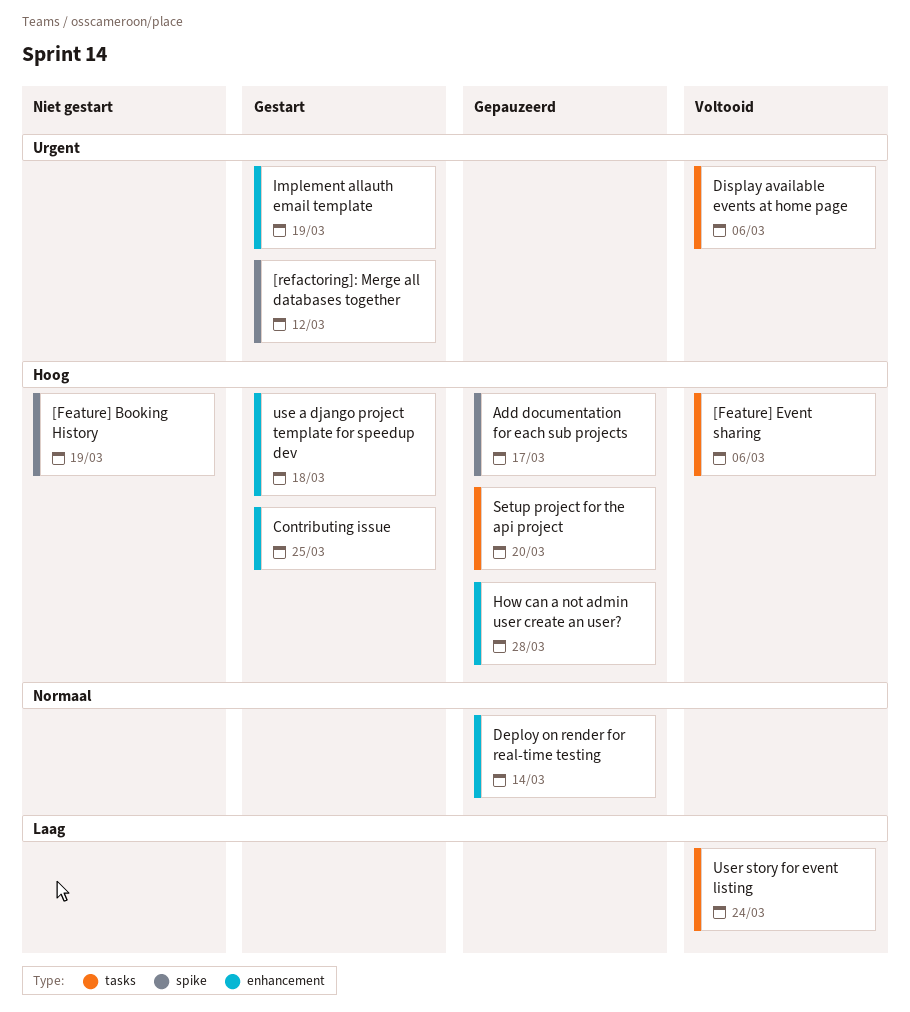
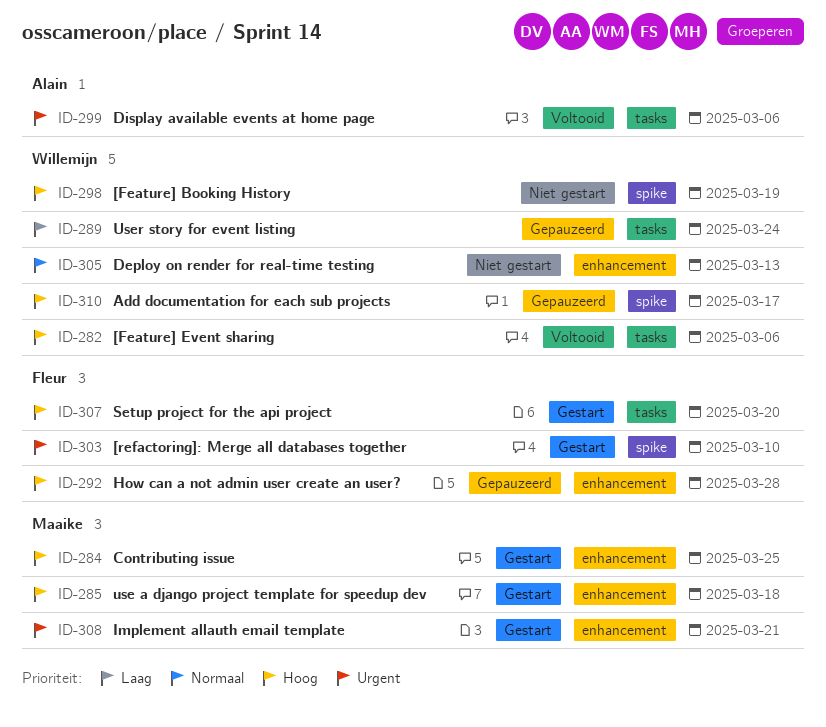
[refactoring]: Merge all databases together, due: Mar 12 -> Mar 10
Deploy on render for real-time testing, status: Gepauzeerd -> Niet gestart
Deploy on render for real-time testing, due: Mar 14 -> Mar 13
Implement allauth email template, due: Mar 19 -> Mar 21
Setup project for the api project, status: Gepauzeerd -> Gestart
User story for event listing, status: Voltooid -> Gepauzeerd

